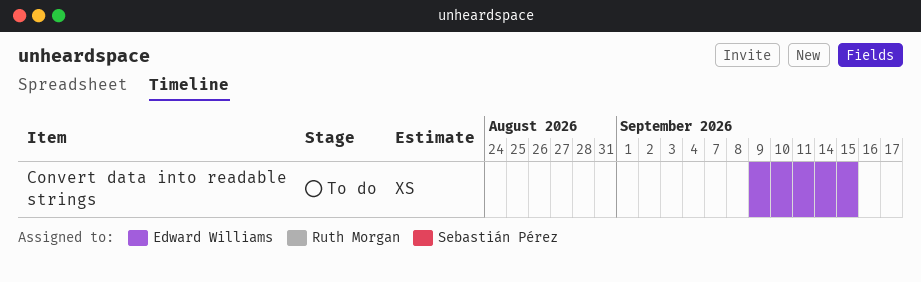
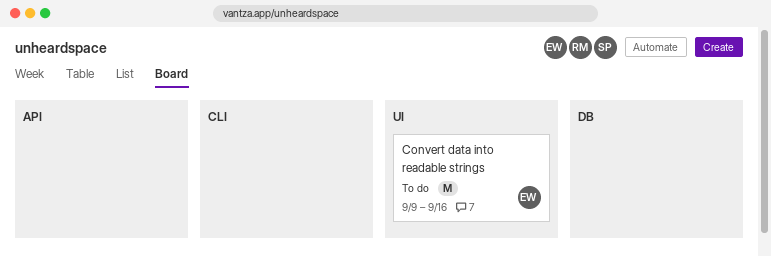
Convert data into readable strings, estimate: XS -> M
Convert data into readable strings, due: Sep 15 -> Sep 16

